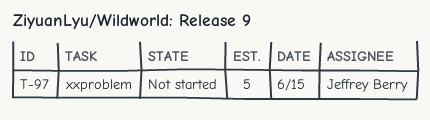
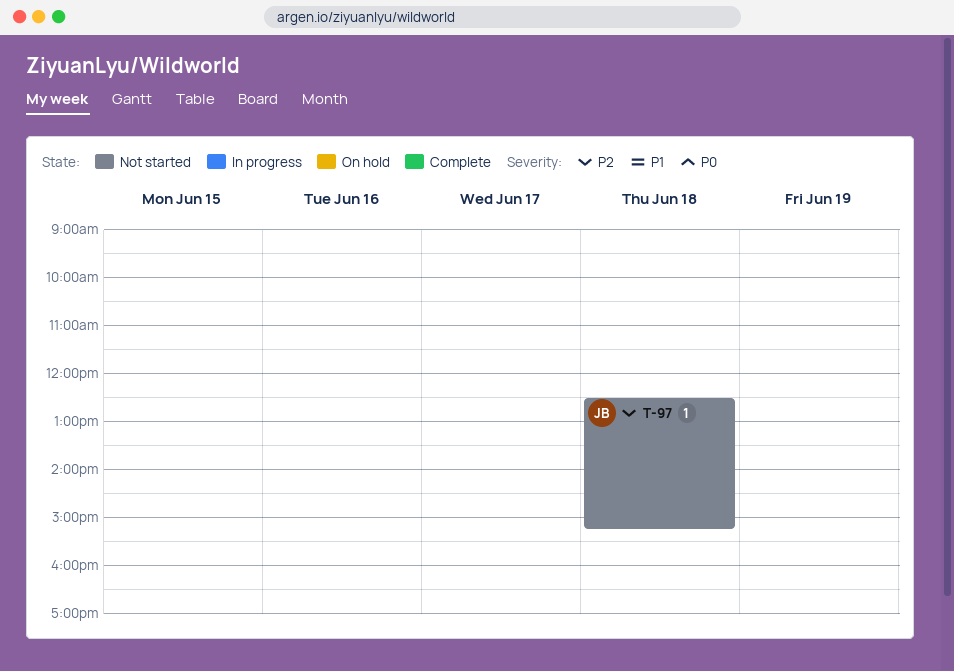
T-97, estimate: 5 -> 1
T-97, day: Jun 15 -> Jun 18

